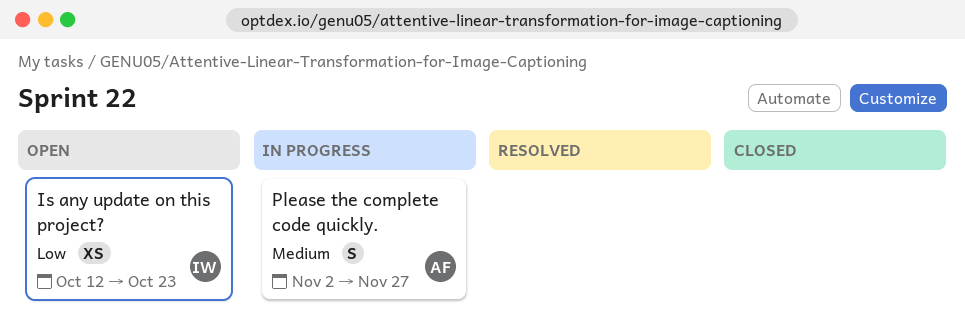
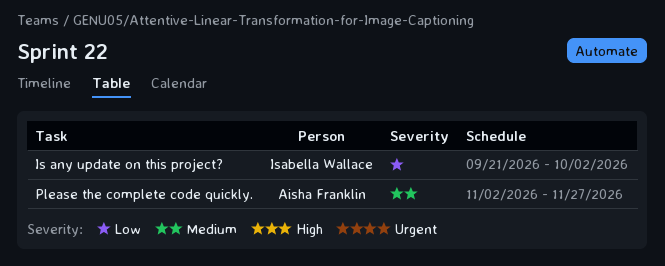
Is any update on this project?, start: Oct 12 -> Sep 21
Is any update on this project?, due: Oct 23 -> Oct 2

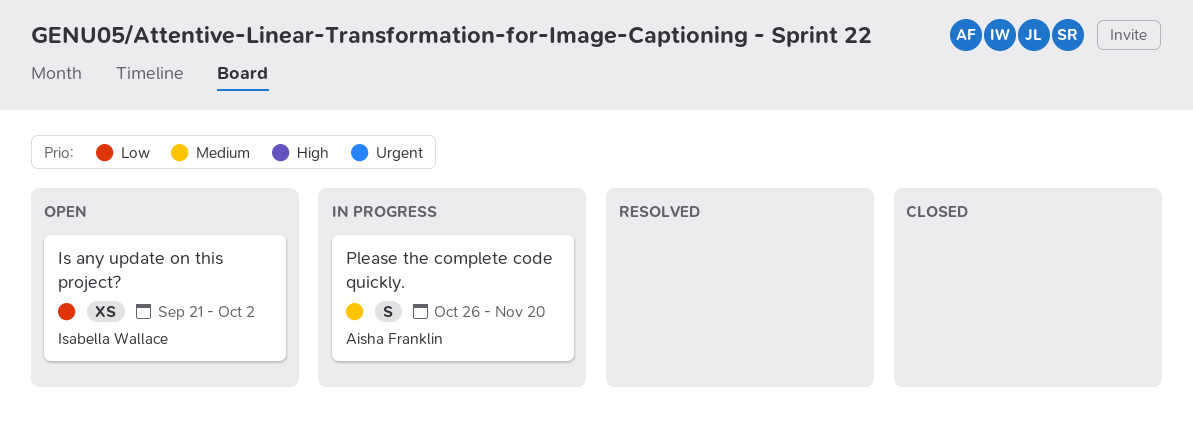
Please the complete code quickly., start: Nov 2 -> Oct 26
Please the complete code quickly., due: Nov 27 -> Nov 20

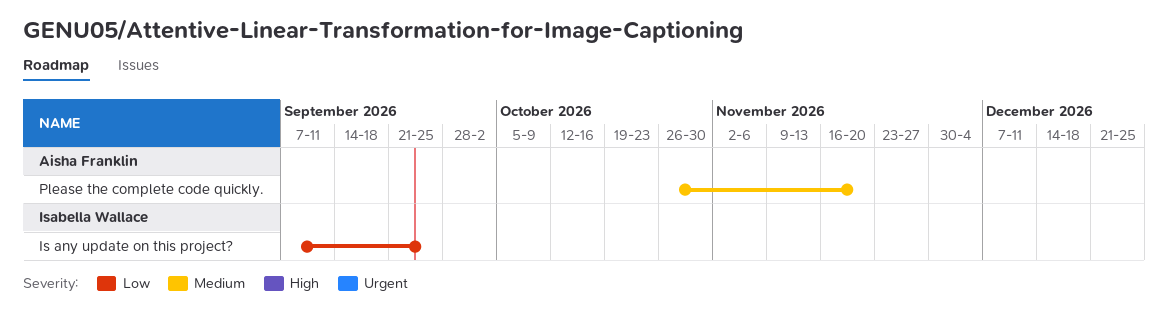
Is any update on this project?, start: Sep 21 -> Sep 7
Is any update on this project?, due: Oct 2 -> Sep 25

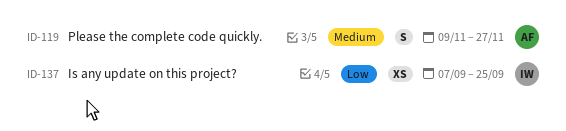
Please the complete code quickly., start: Oct 26 -> Nov 9
Please the complete code quickly., due: Nov 20 -> Nov 27

